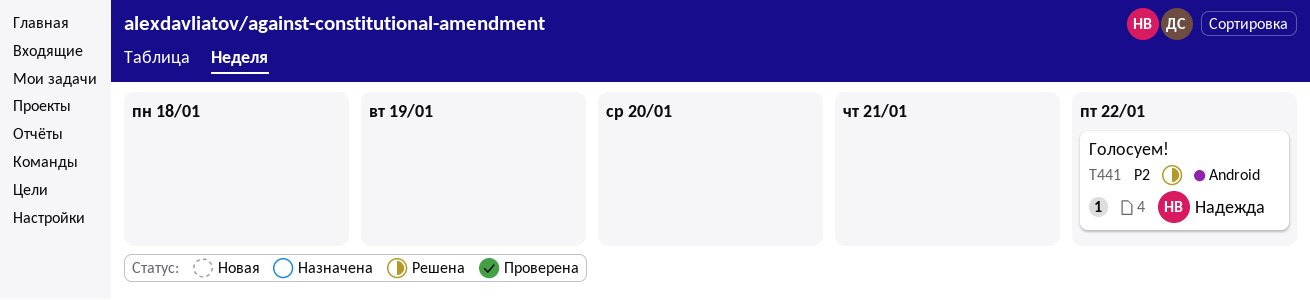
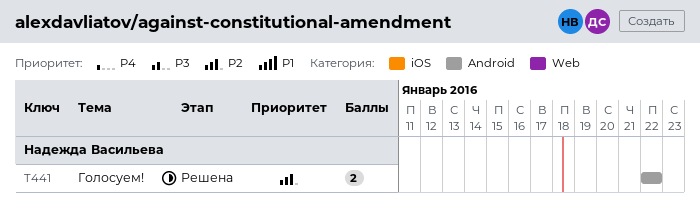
T441, estimate: 1 -> 2

